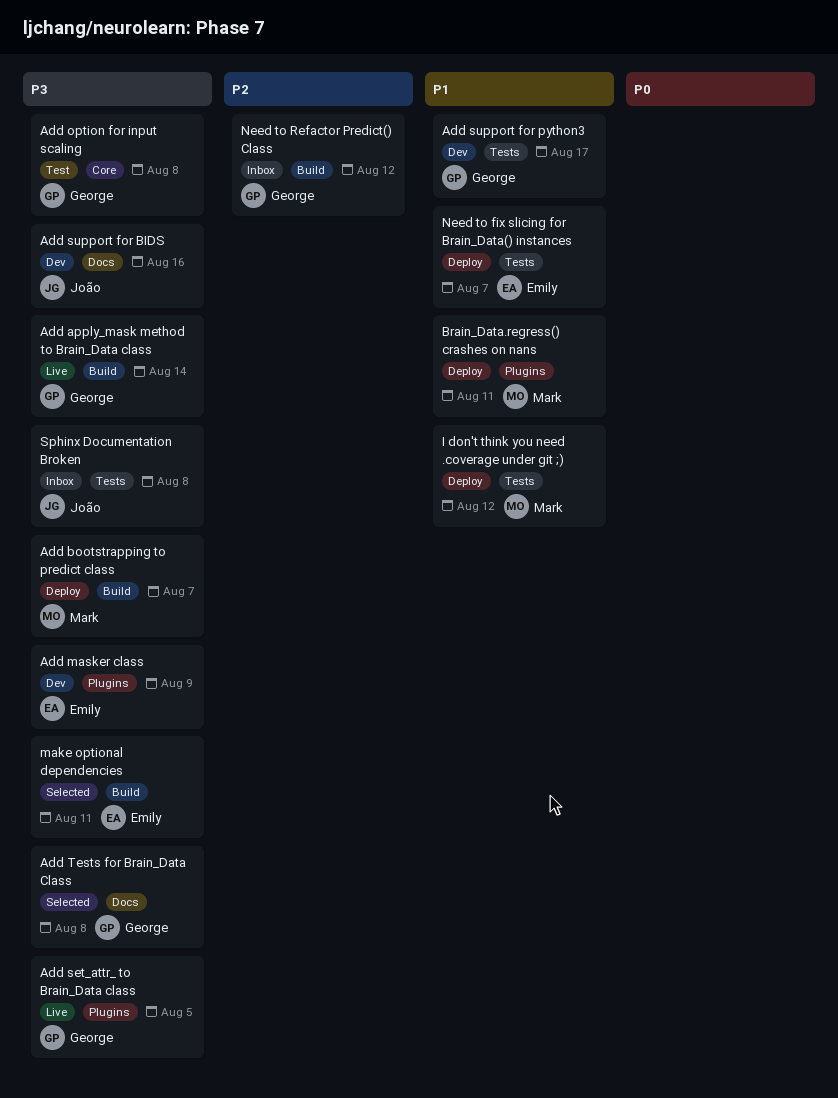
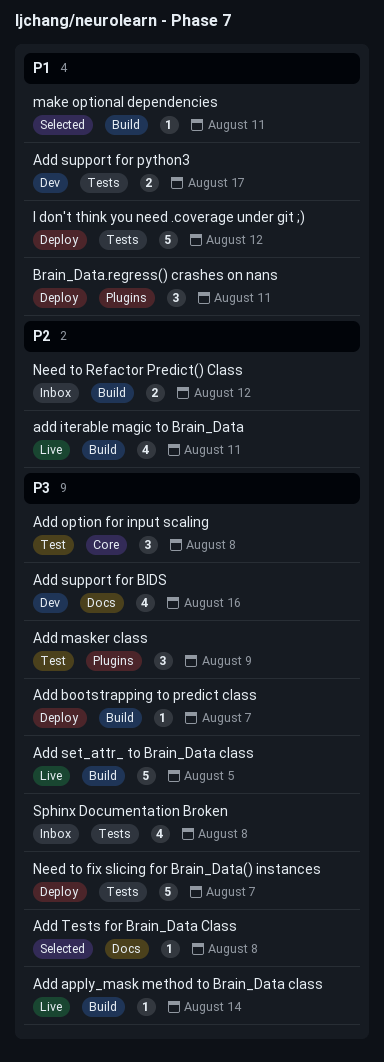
add iterable magic to Brain_Data: none -> present
Add masker class, status: Dev -> Test
Add set_attr_ to Brain_Data class, label: Plugins -> Build
make optional dependencies, priority: P3 -> P1
Need to fix slicing for Brain_Data() instances, priority: P1 -> P3

